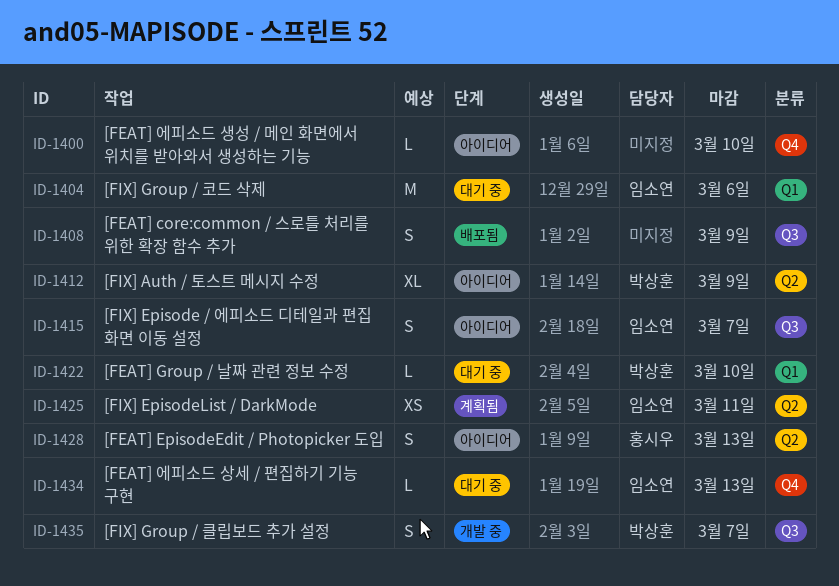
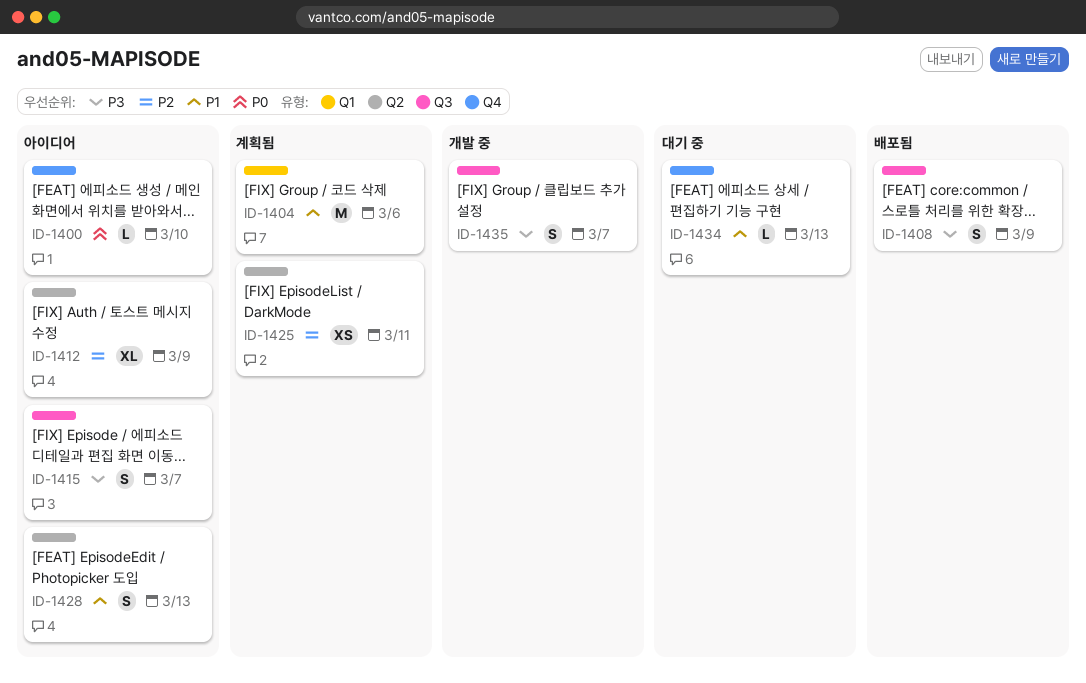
ID-1404, status: 대기 중 -> 계획됨
ID-1422: present -> none

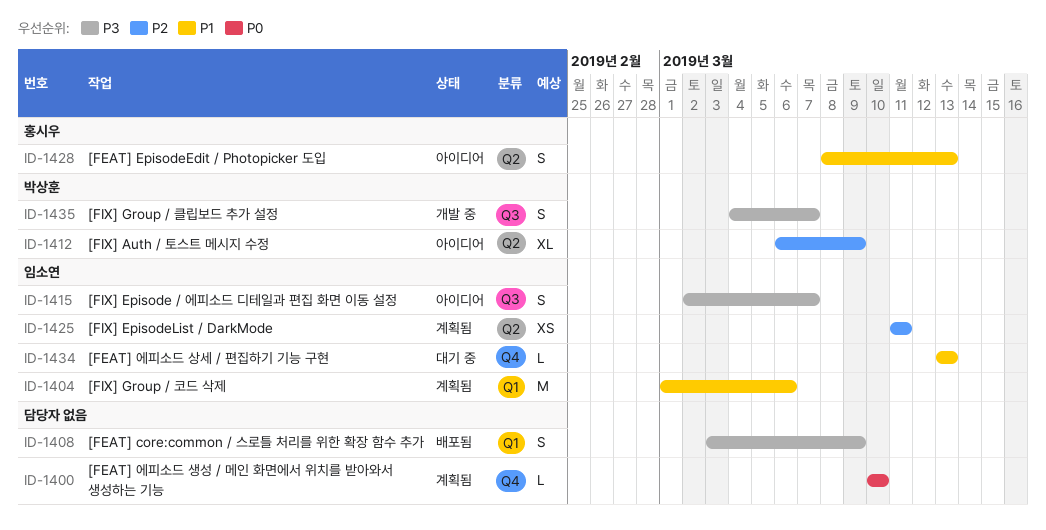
ID-1400, status: 아이디어 -> 계획됨
ID-1408, label: Q3 -> Q1

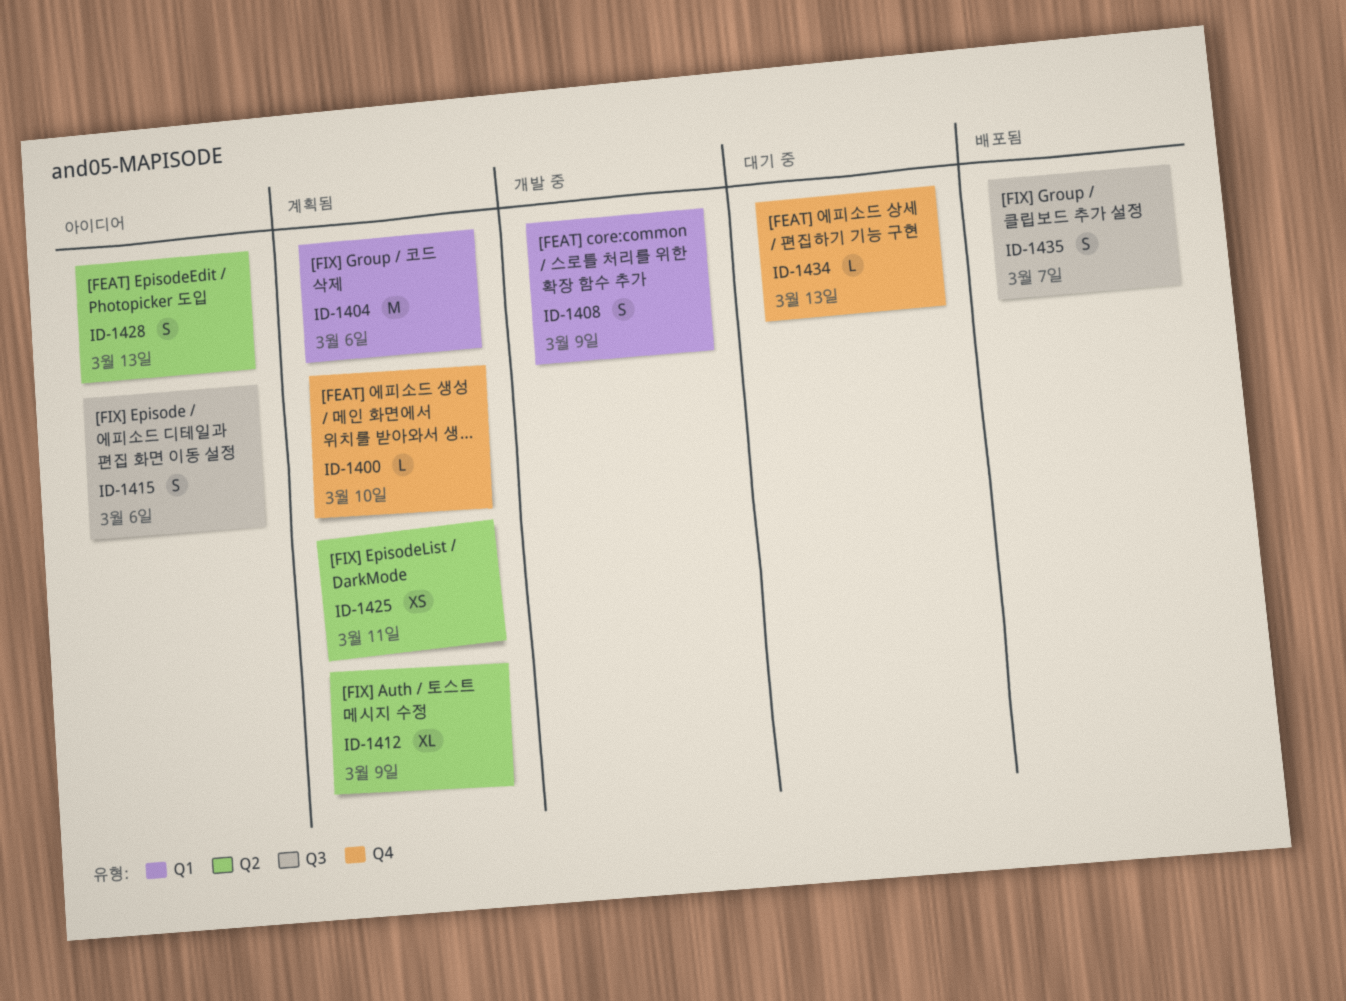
ID-1408, status: 배포됨 -> 개발 중
ID-1412, status: 아이디어 -> 계획됨
ID-1415, due: Mar 7 -> Mar 6
ID-1435, status: 개발 중 -> 배포됨

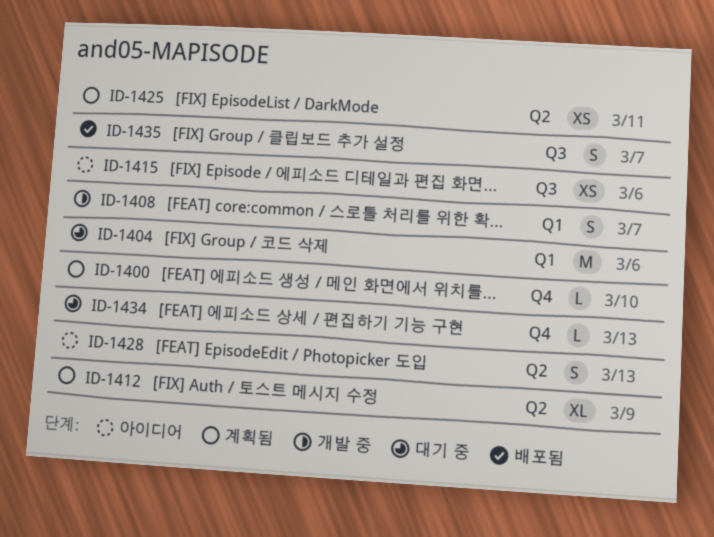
ID-1404, status: 계획됨 -> 대기 중
ID-1408, due: Mar 9 -> Mar 7
ID-1415, estimate: S -> XS

